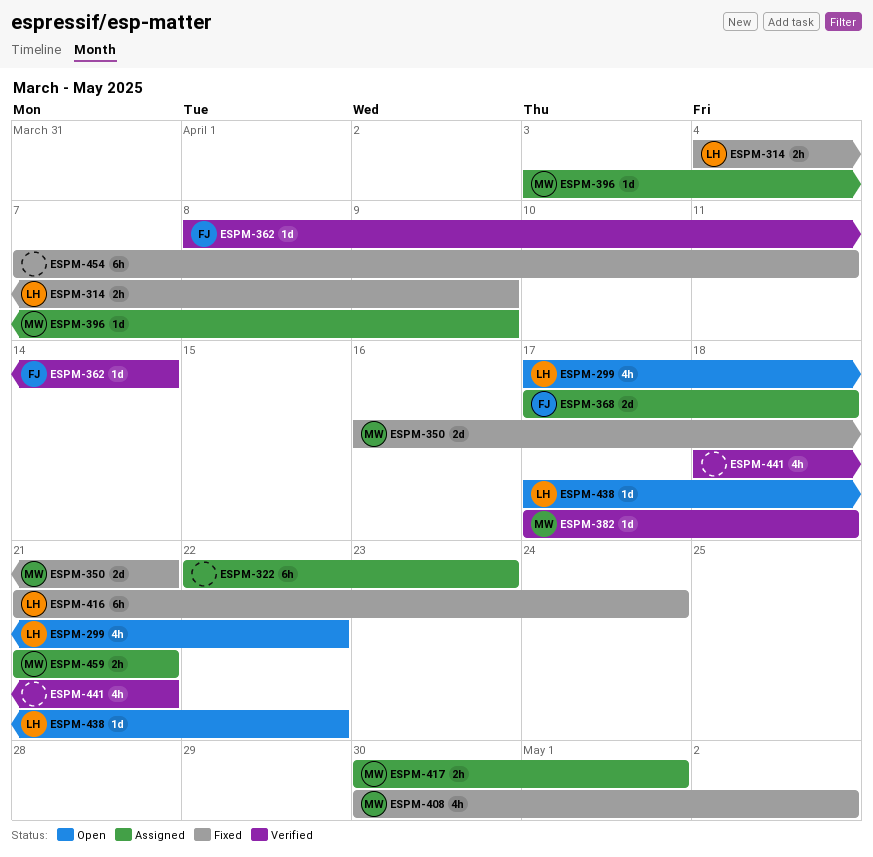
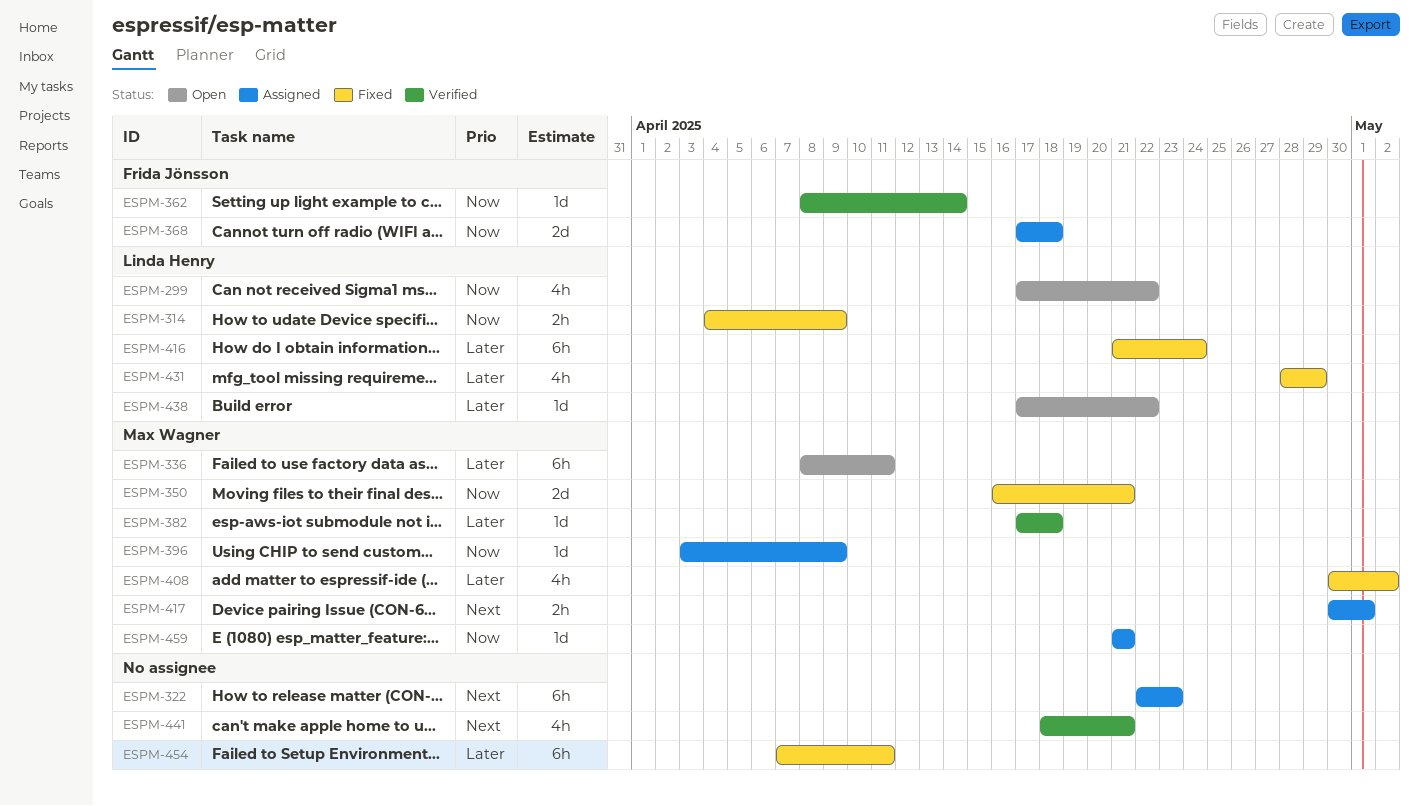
ESPM-336: none -> present
ESPM-431: none -> present
ESPM-459, estimate: 2h -> 1d

